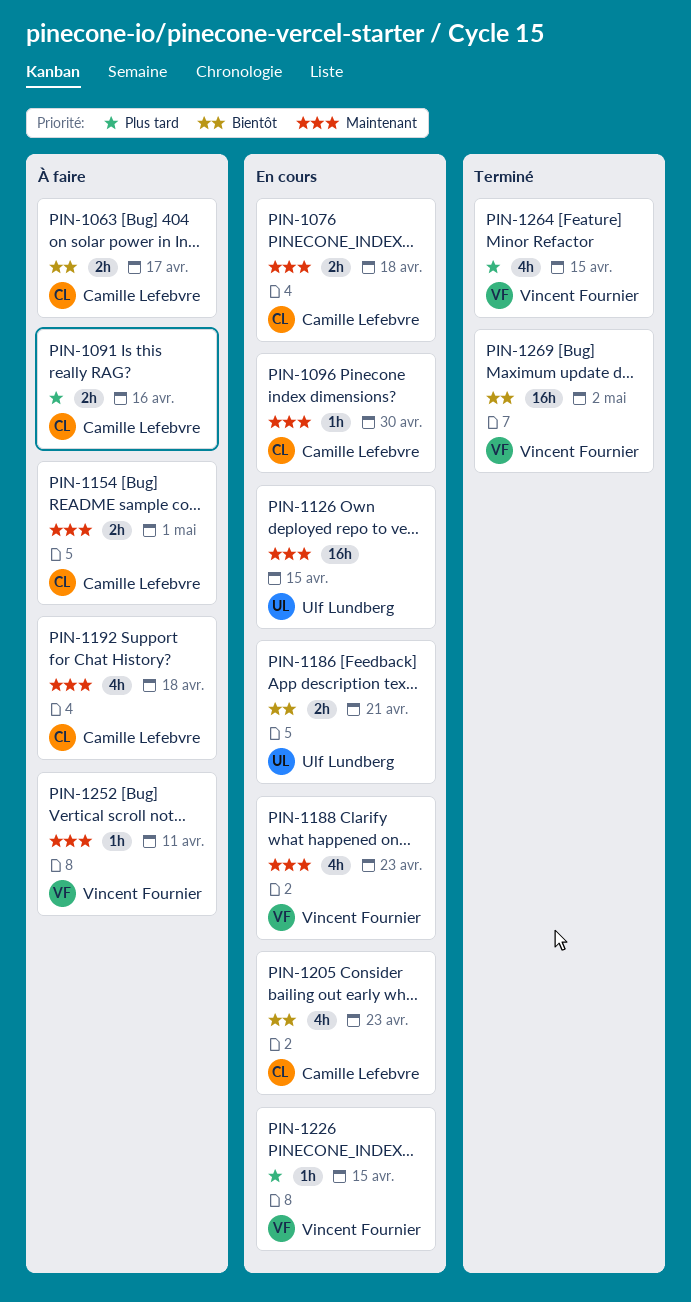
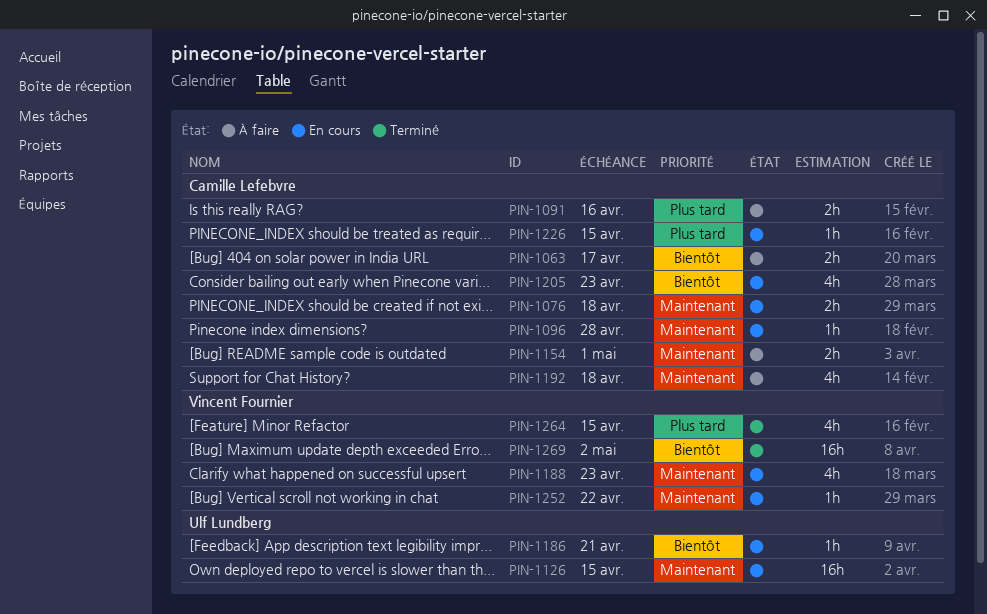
PIN-1096, due: Apr 30 -> Apr 28
PIN-1186, estimate: 2h -> 1h
PIN-1226, owner: Vincent Fournier -> Camille Lefebvre
PIN-1252, status: À faire -> En cours
PIN-1252, due: Apr 11 -> Apr 22

